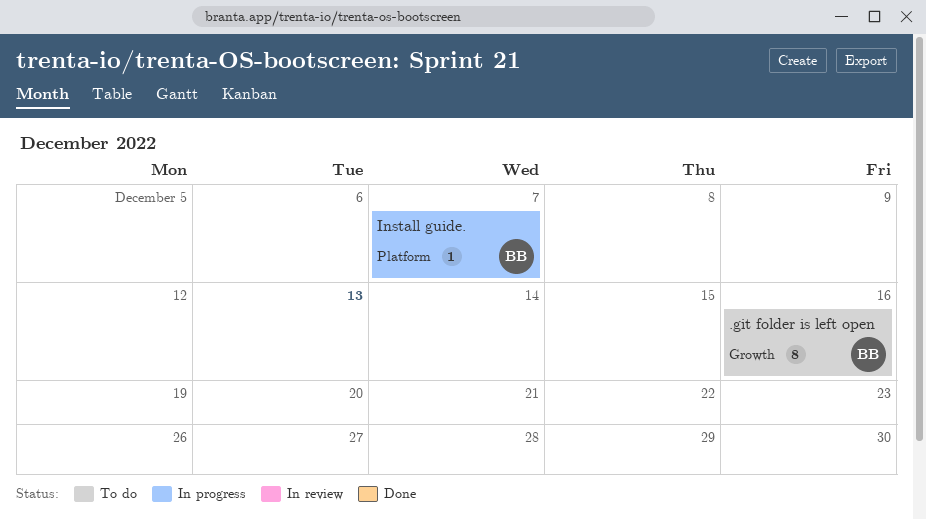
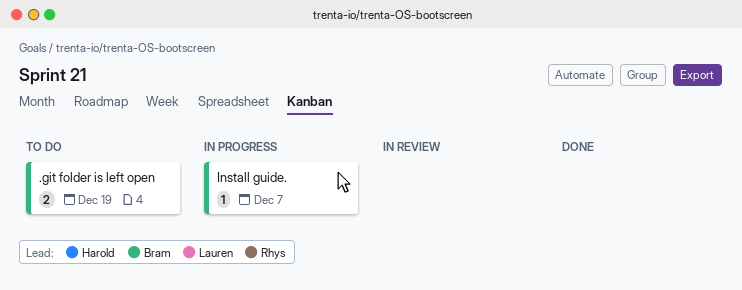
.git folder is left open, estimate: 8 -> 2
.git folder is left open, due: Dec 16 -> Dec 19

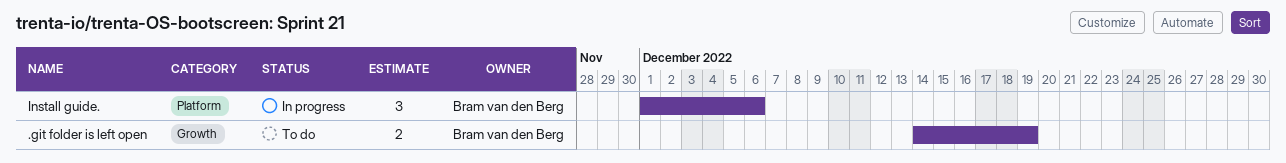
Install guide., estimate: 1 -> 3
Install guide., due: Dec 7 -> Dec 6

